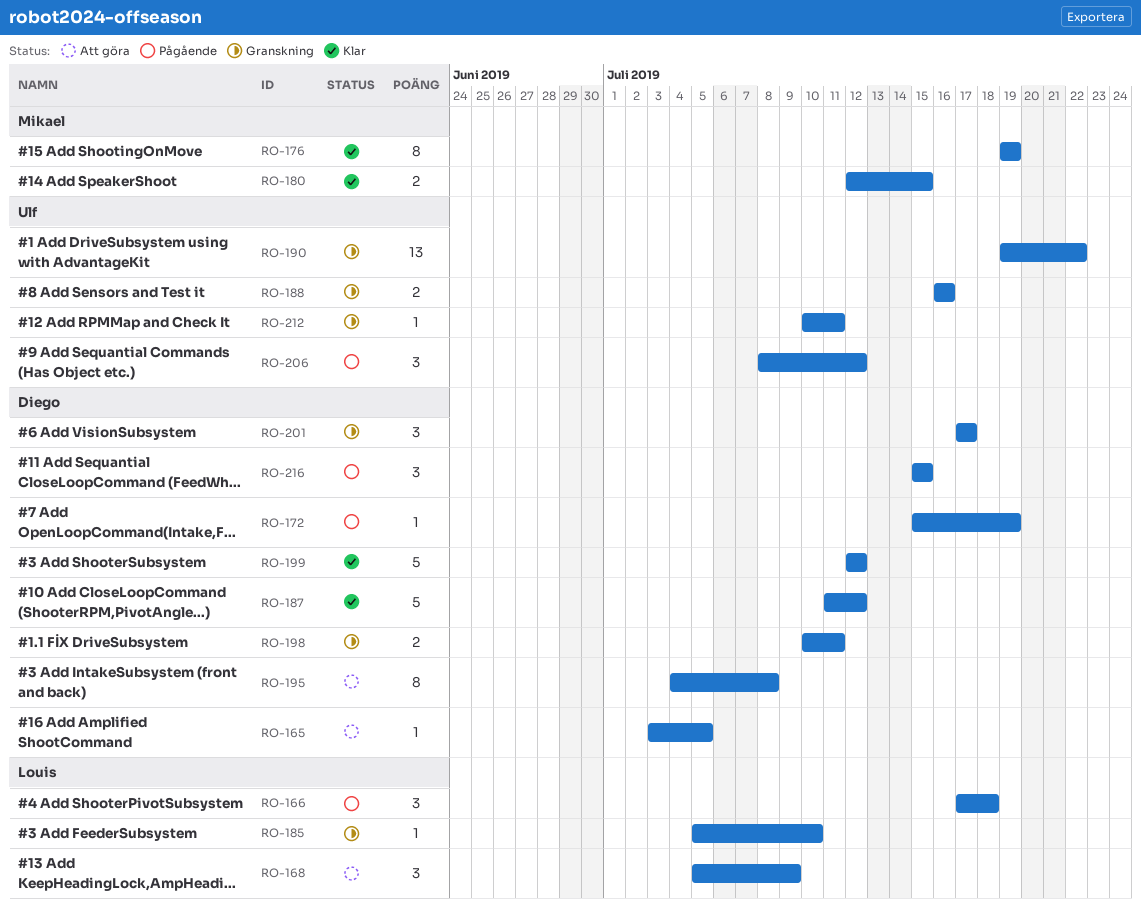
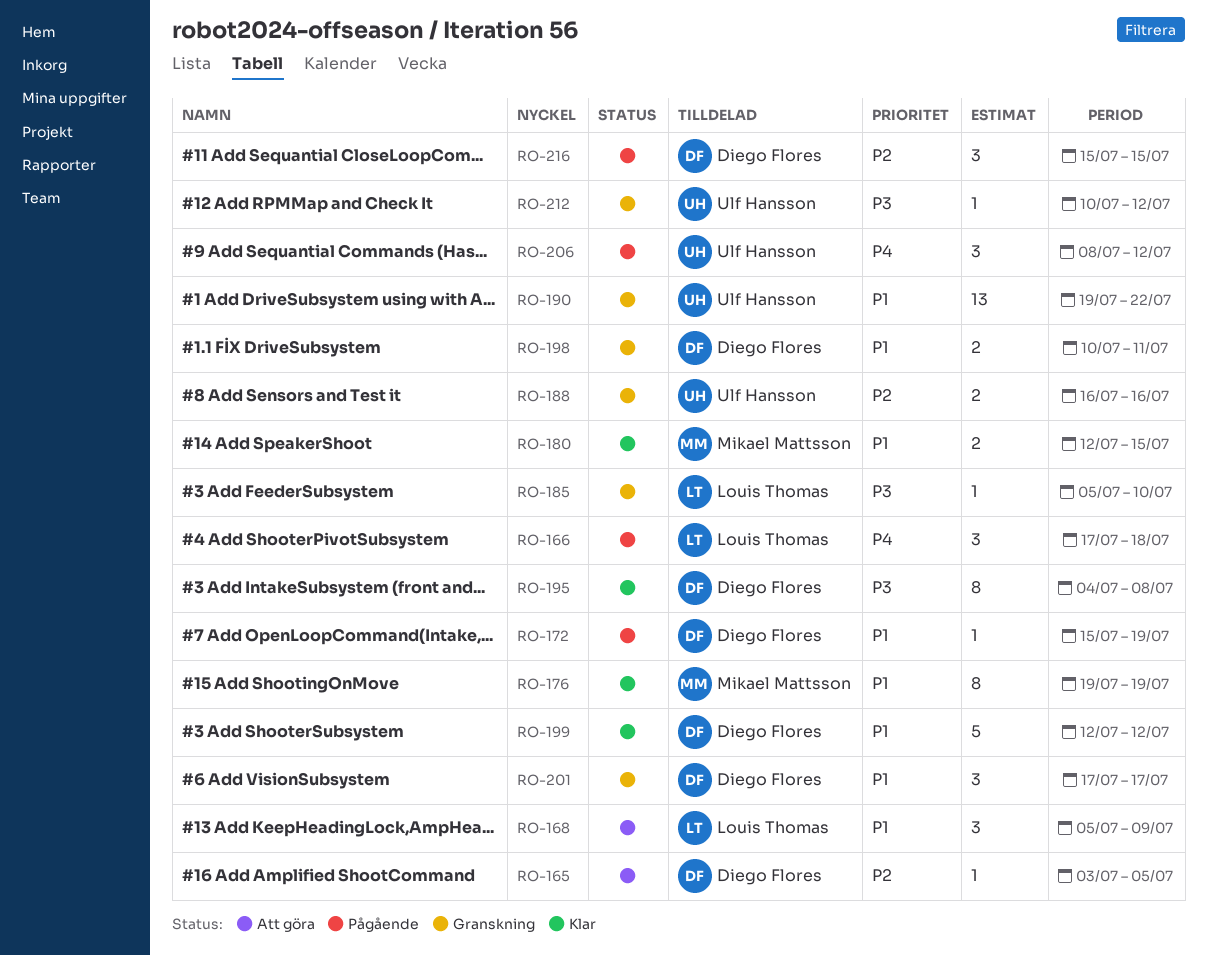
RO-187: present -> none
RO-195, status: Att göra -> Klar
RO-212, due: Jul 11 -> Jul 12

